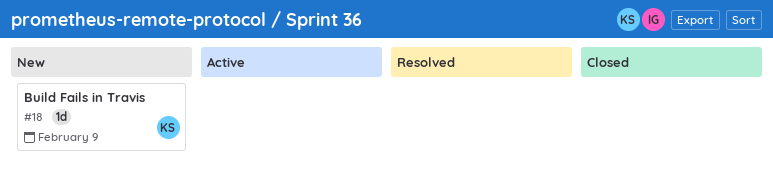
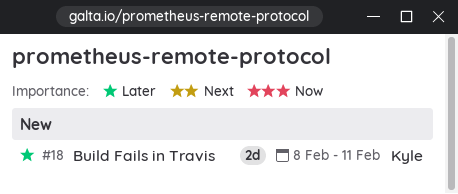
#18, estimate: 1d -> 2d
#18, due: Feb 9 -> Feb 11

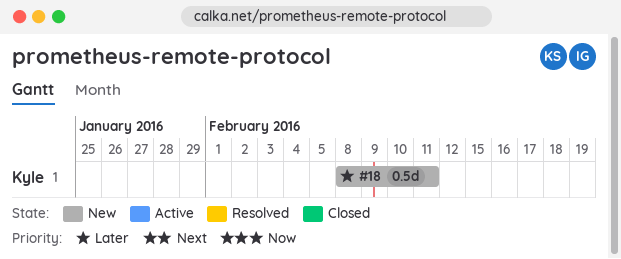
#18, estimate: 2d -> 0.5d

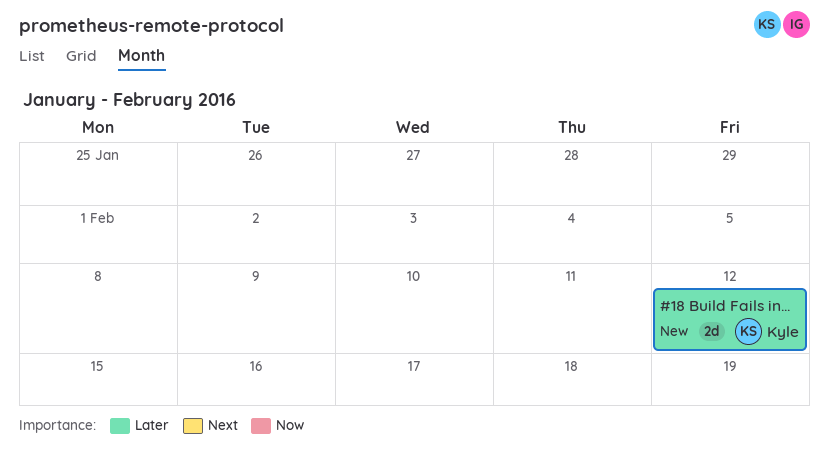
#18, estimate: 0.5d -> 2d
#18, due: Feb 11 -> Feb 12

